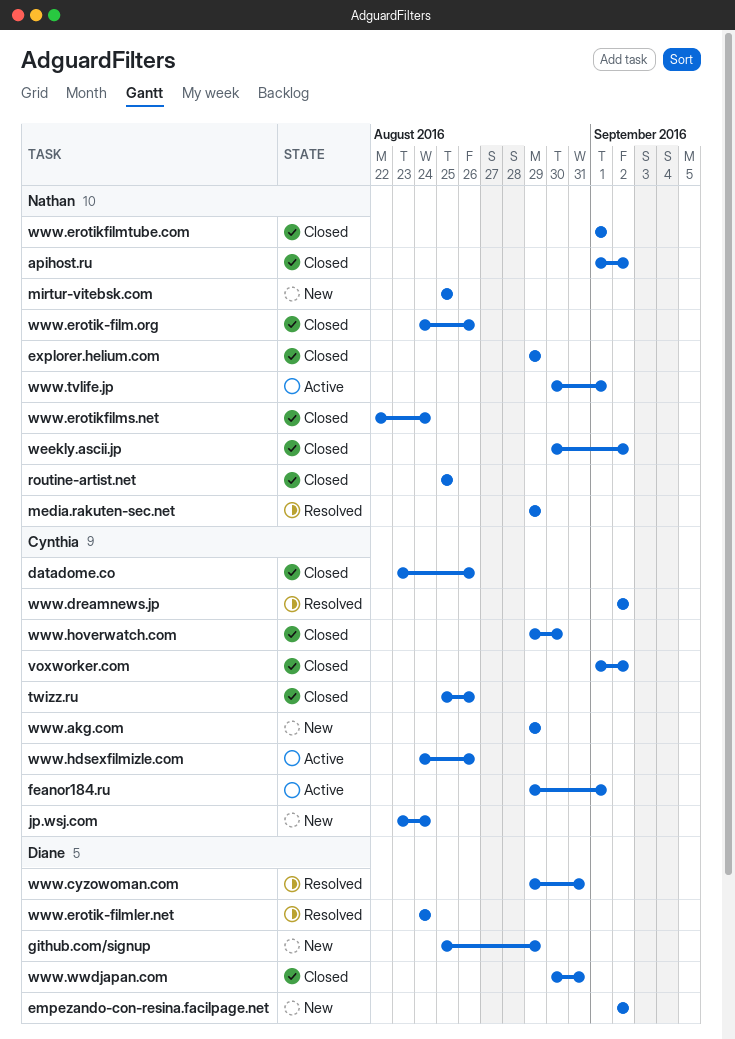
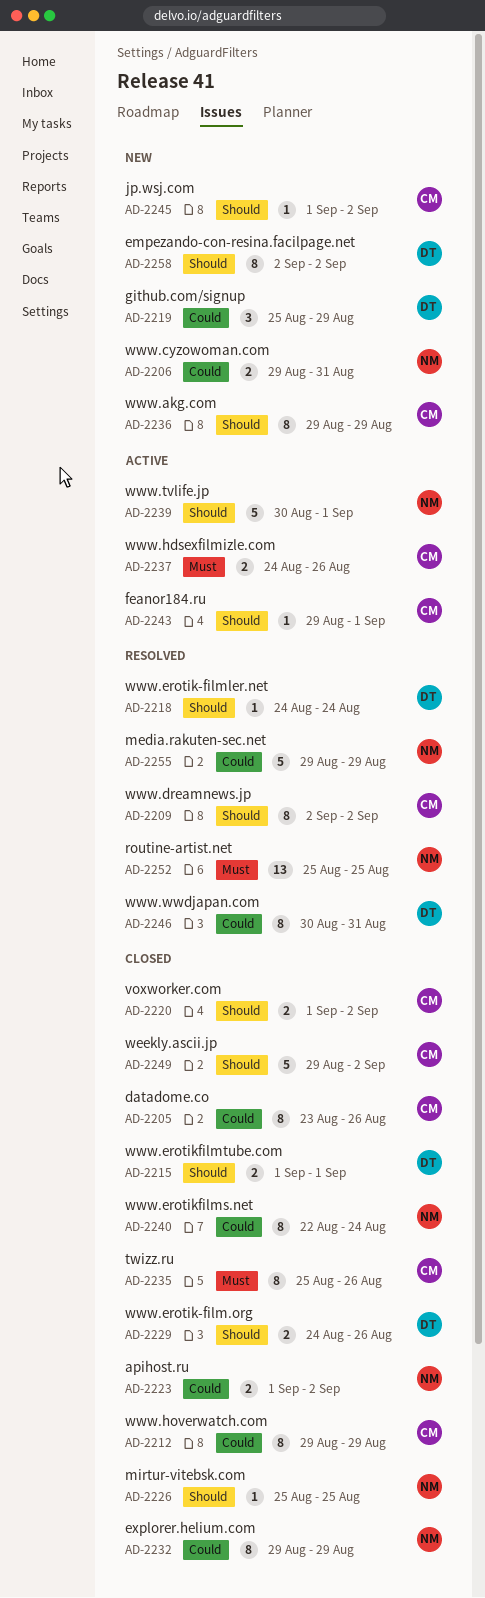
jp.wsj.com, start: Aug 23 -> Sep 1
jp.wsj.com, due: Aug 24 -> Sep 2
mirtur-vitebsk.com, status: New -> Closed
routine-artist.net, status: Closed -> Resolved
weekly.ascii.jp, owner: Nathan -> Cynthia
weekly.ascii.jp, start: Aug 30 -> Aug 29
www.cyzowoman.com, status: Resolved -> New
www.cyzowoman.com, owner: Diane -> Nathan
www.erotik-film.org, owner: Nathan -> Diane
www.erotikfilmtube.com, owner: Nathan -> Diane
www.hoverwatch.com, due: Aug 30 -> Aug 29
www.wwdjapan.com, status: Closed -> Resolved

